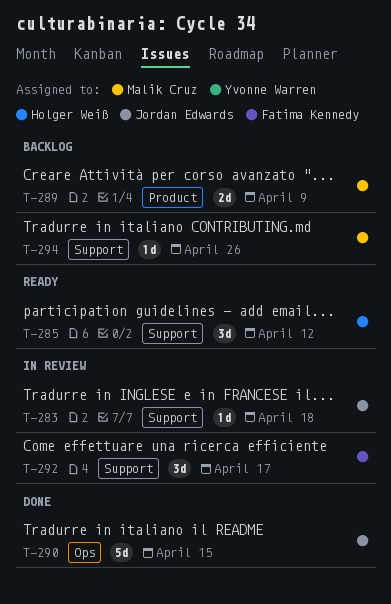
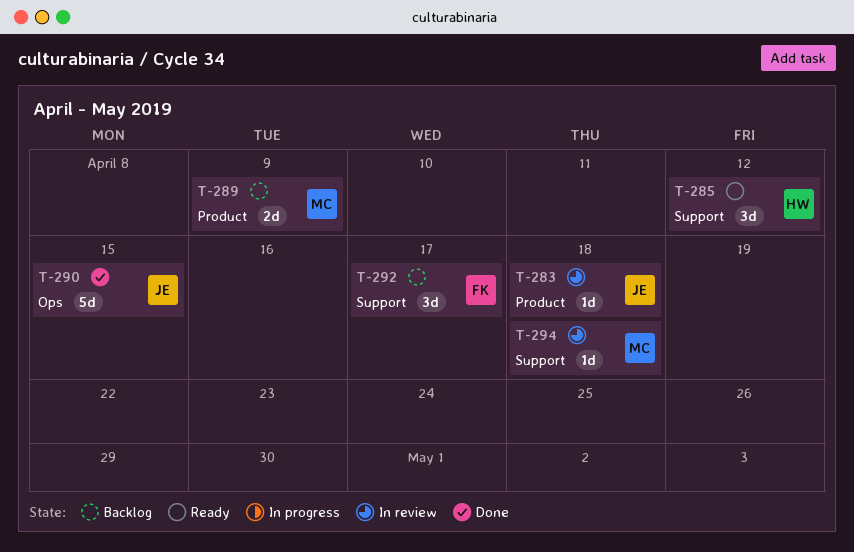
T-283, label: Support -> Product
T-292, status: In review -> Backlog
T-294, status: Backlog -> In review
T-294, due: Apr 26 -> Apr 18

